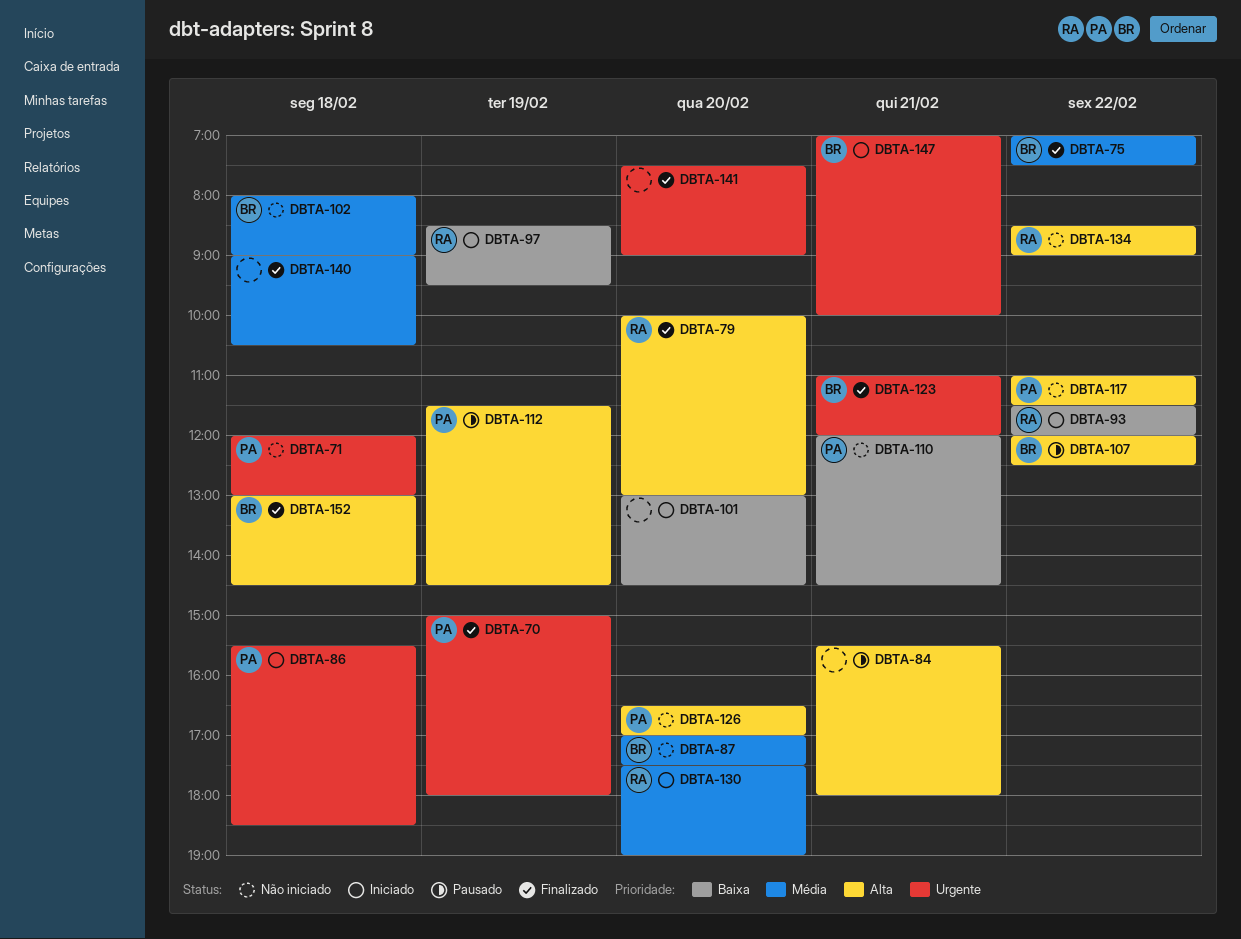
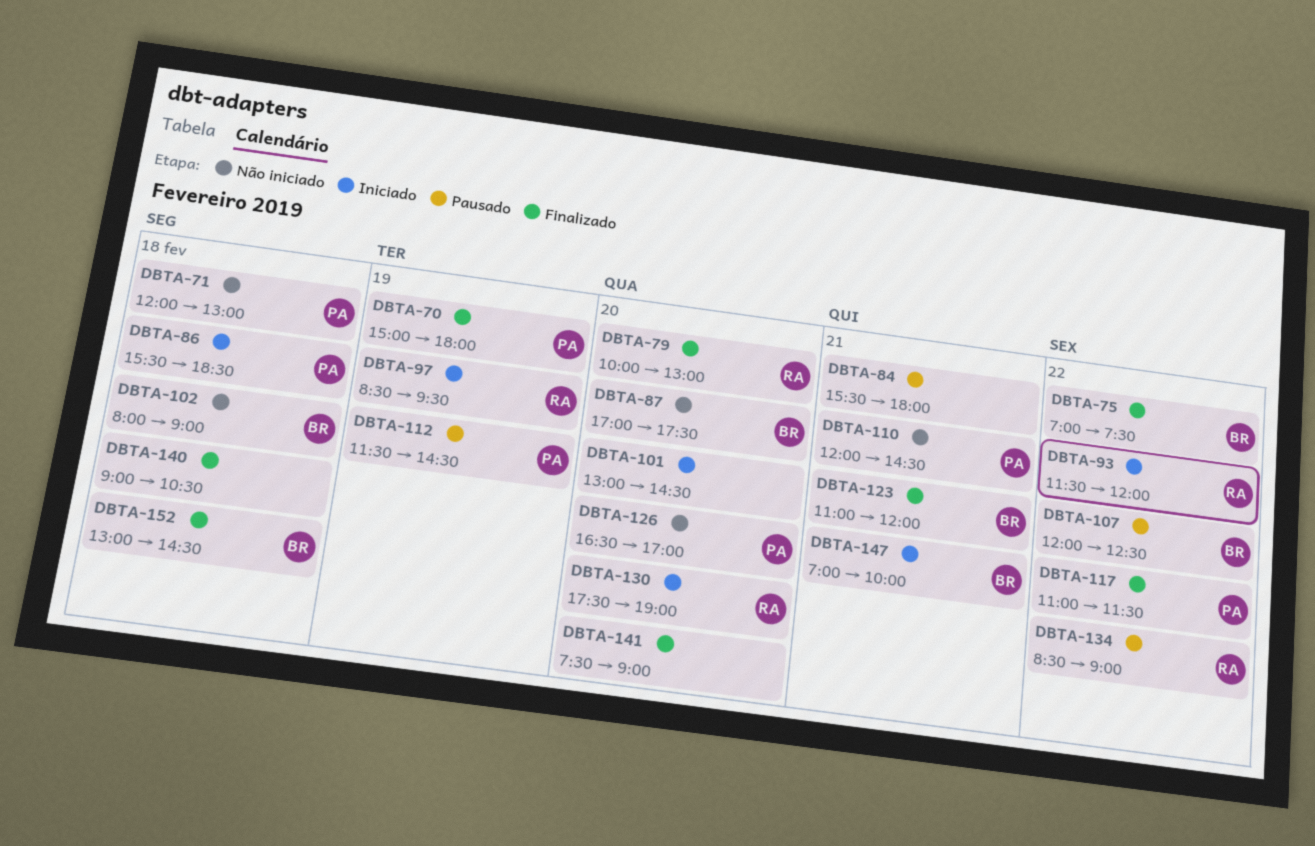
DBTA-117, status: Não iniciado -> Finalizado
DBTA-134, status: Não iniciado -> Pausado

